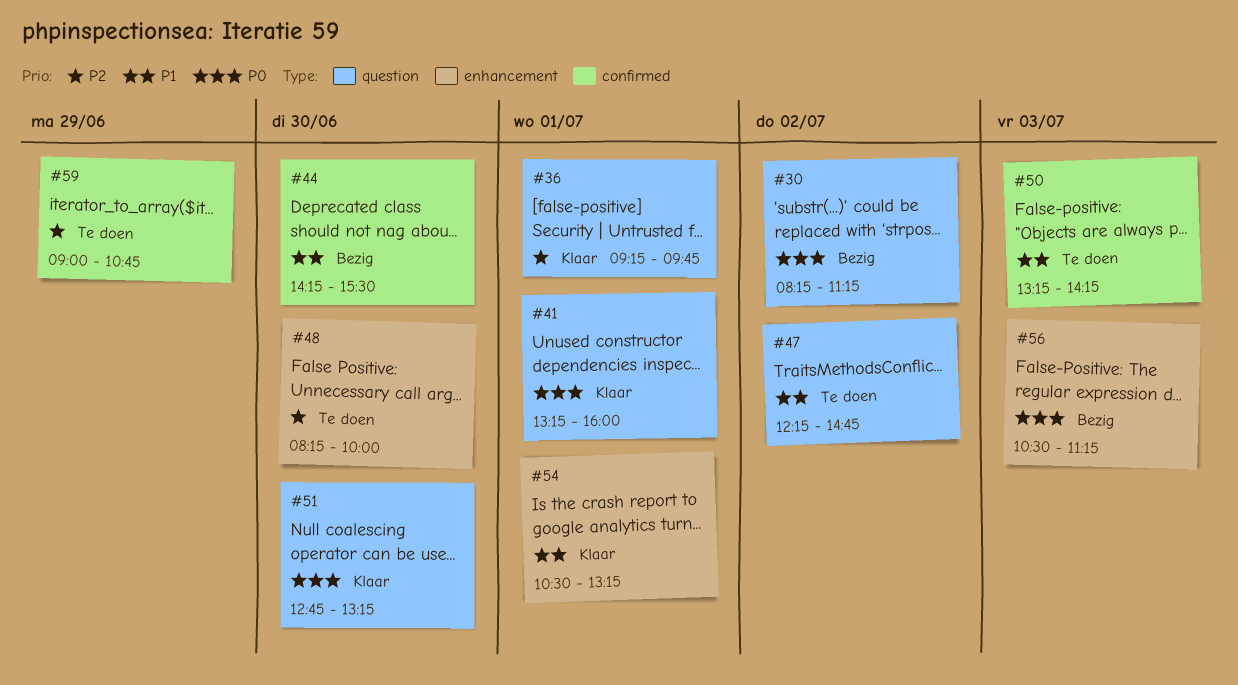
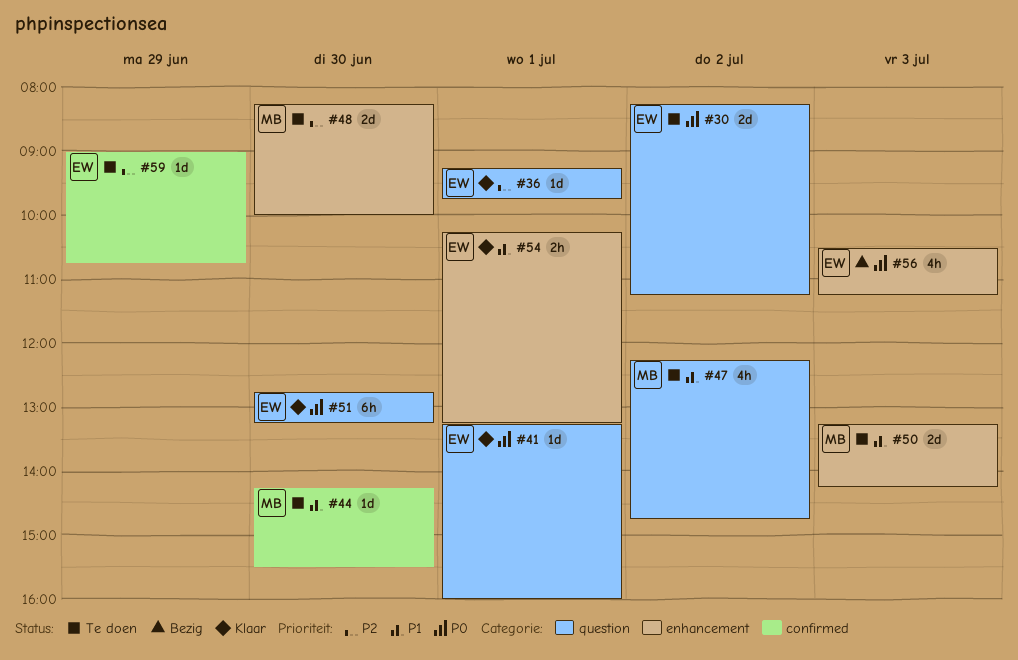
#30, status: Bezig -> Te doen
#44, status: Bezig -> Te doen
#50, label: confirmed -> enhancement
#54, begins: 10:30 -> 10:15

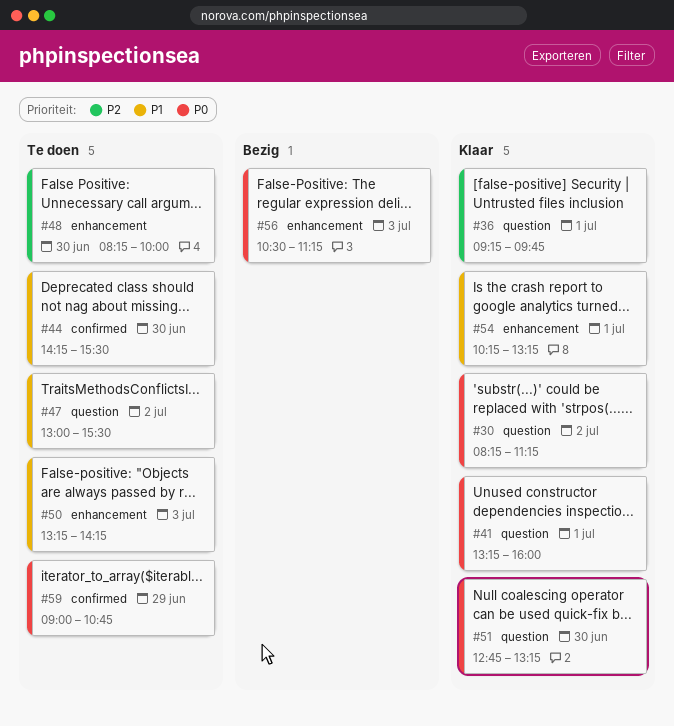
#30, status: Te doen -> Klaar
#47, begins: 12:15 -> 13:00
#47, ends: 14:45 -> 15:30
#59, priority: P2 -> P0

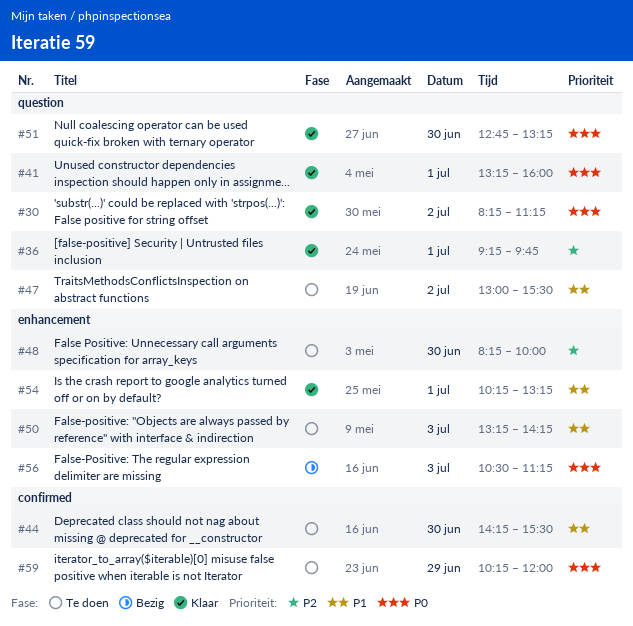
#59, begins: 09:00 -> 10:15
#59, ends: 10:45 -> 12:00

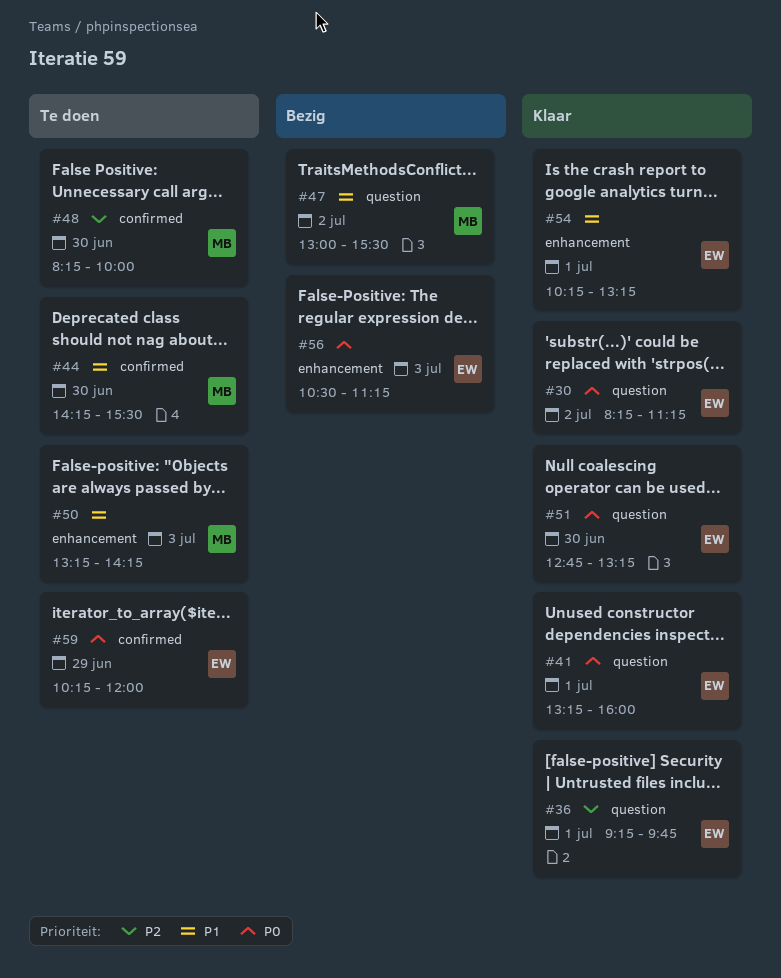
#47, status: Te doen -> Bezig
#48, label: enhancement -> confirmed

